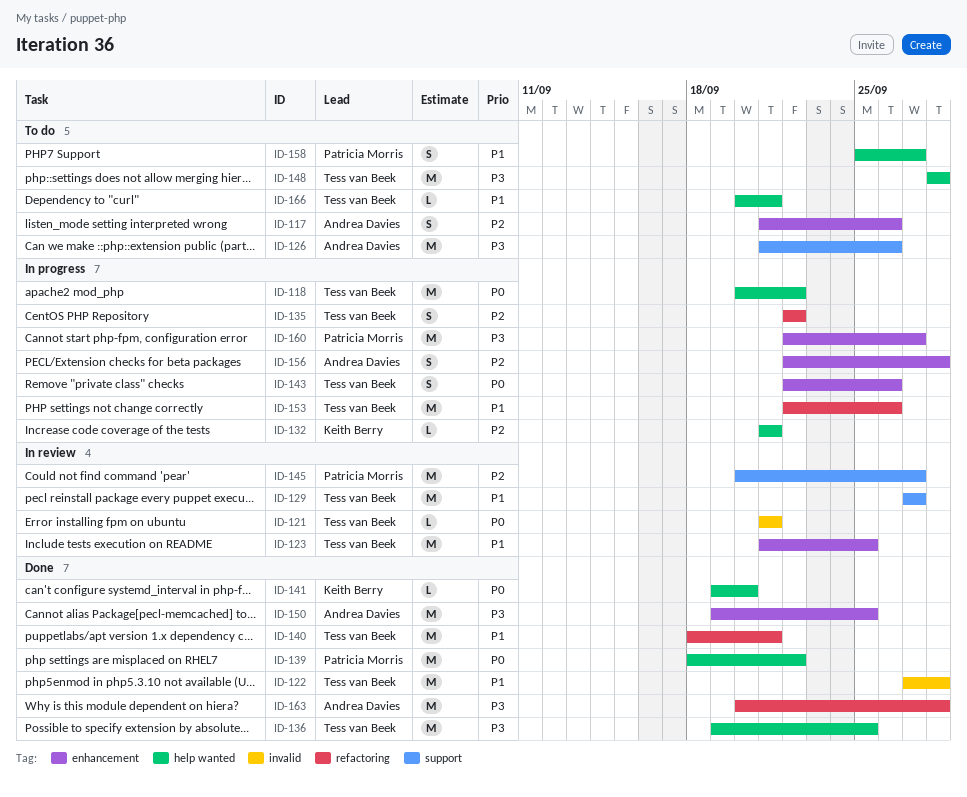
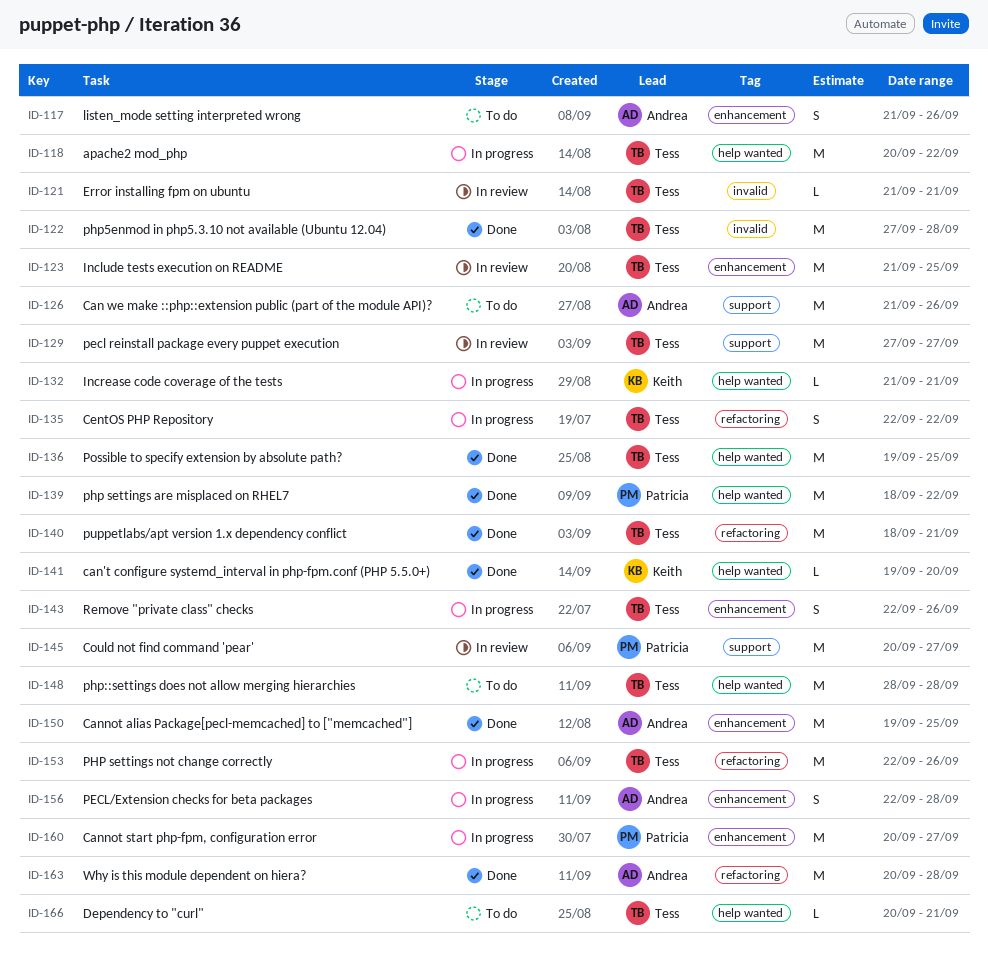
ID-158: present -> none
ID-160, start: Sep 22 -> Sep 20

